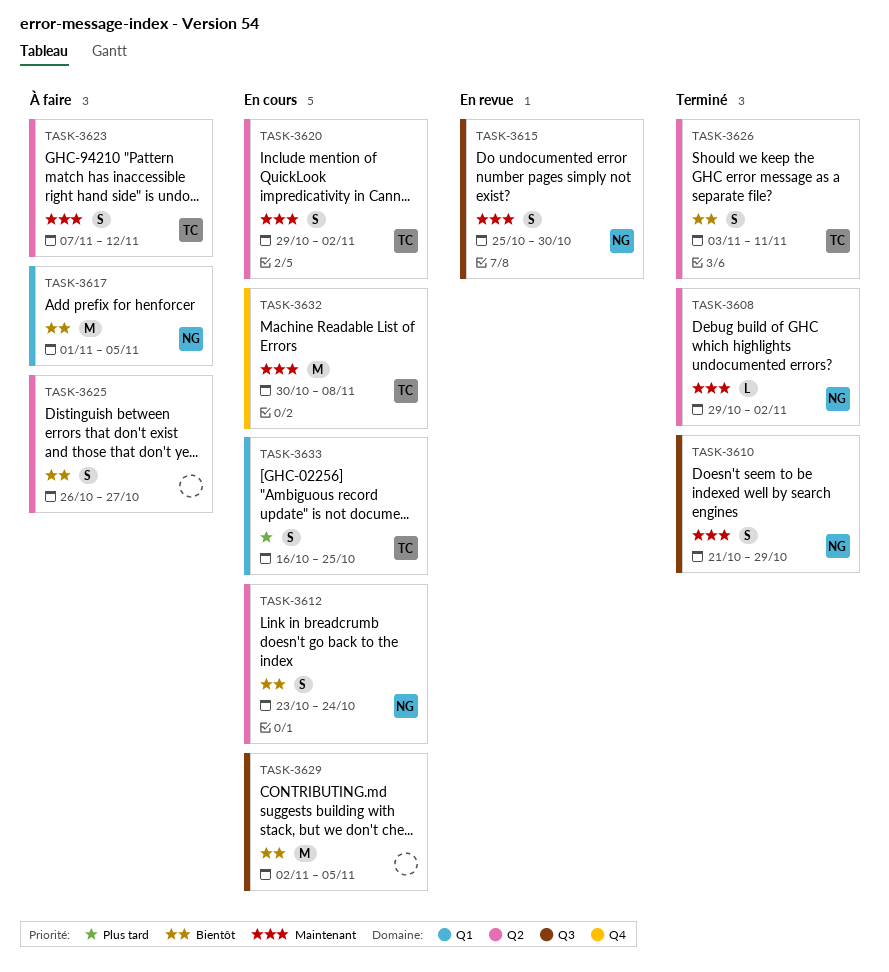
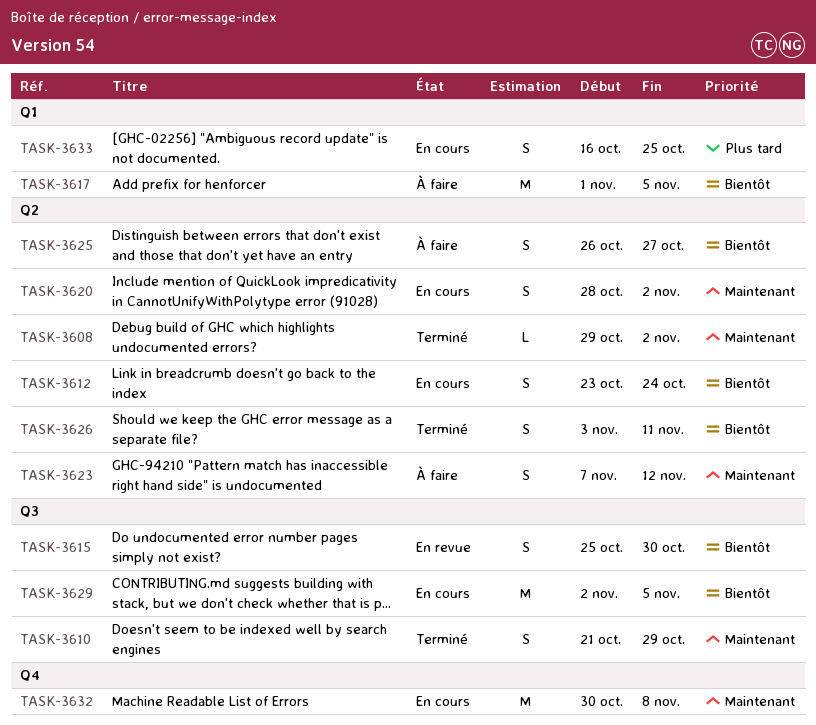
TASK-3615, priority: Maintenant -> Bientôt
TASK-3620, start: Oct 29 -> Oct 28

